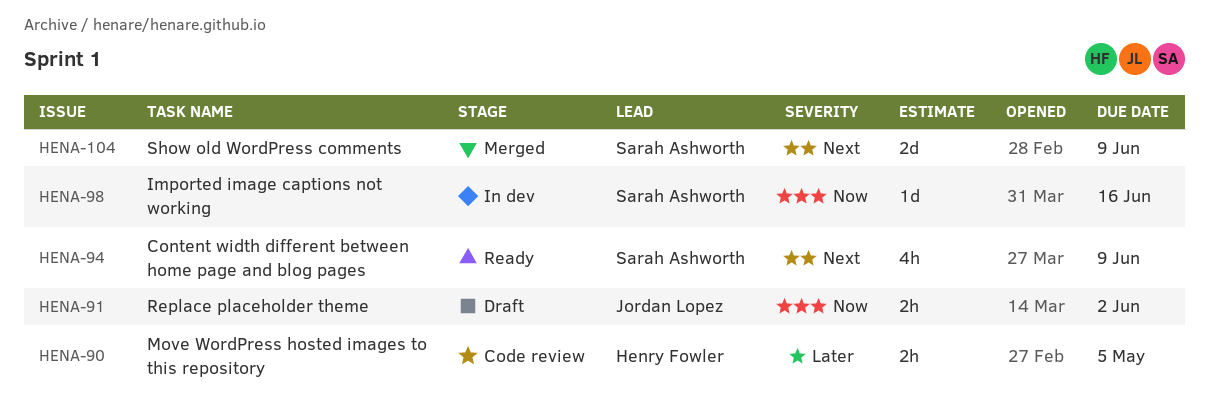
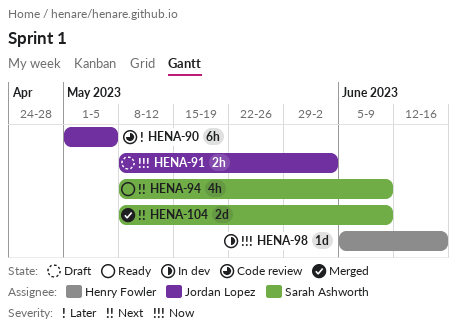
HENA-90, owner: Henry Fowler -> Jordan Lopez
HENA-90, estimate: 2h -> 6h
HENA-98, owner: Sarah Ashworth -> Henry Fowler

